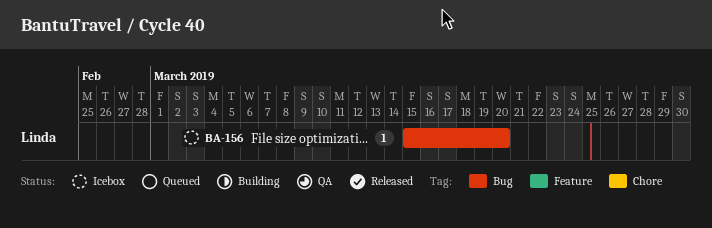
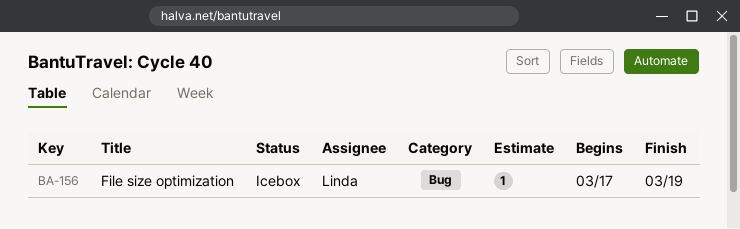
BA-156, start: Mar 15 -> Mar 17
BA-156, due: Mar 20 -> Mar 19

